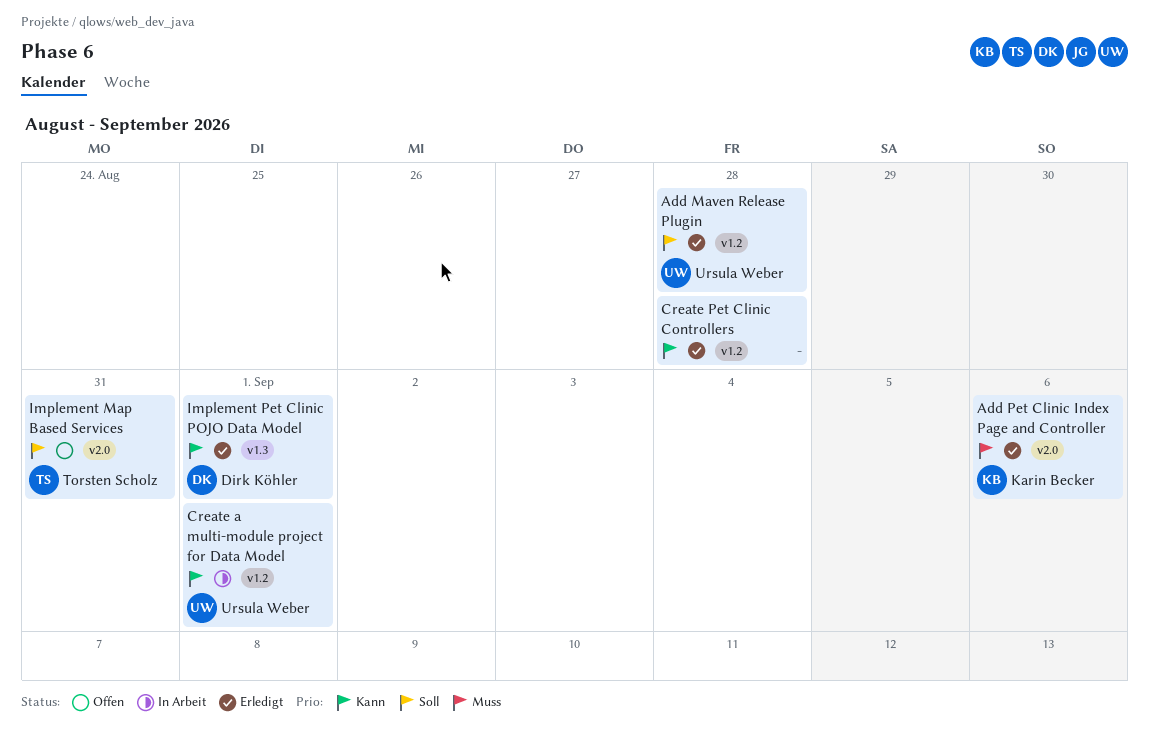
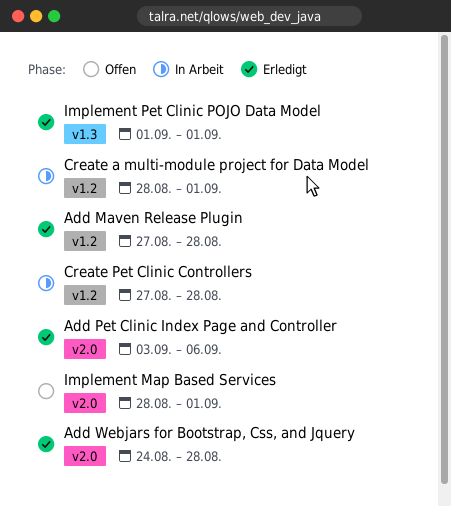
Add Webjars for Bootstrap, Css, and Jquery: none -> present
Create Pet Clinic Controllers, status: Erledigt -> In Arbeit
Implement Map Based Services, due: Aug 31 -> Sep 1

